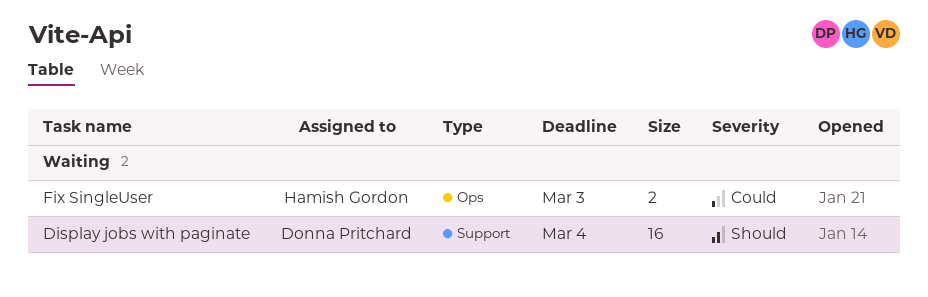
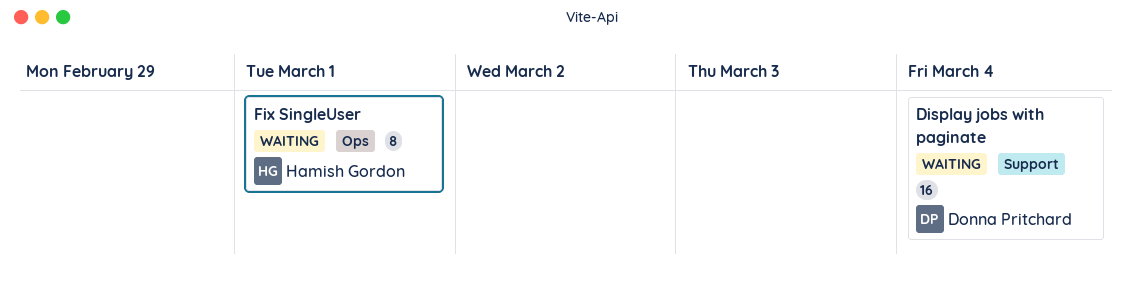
Fix SingleUser, estimate: 2 -> 8
Fix SingleUser, due: Mar 3 -> Mar 1

